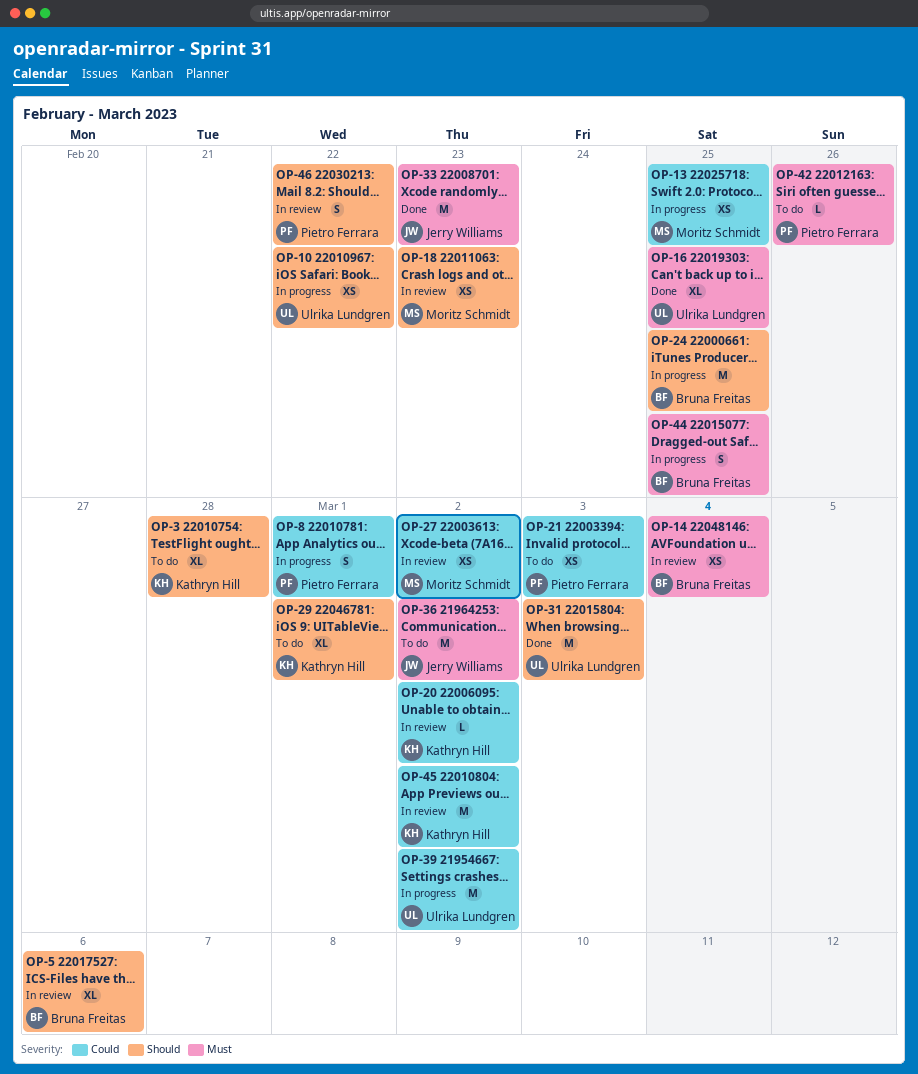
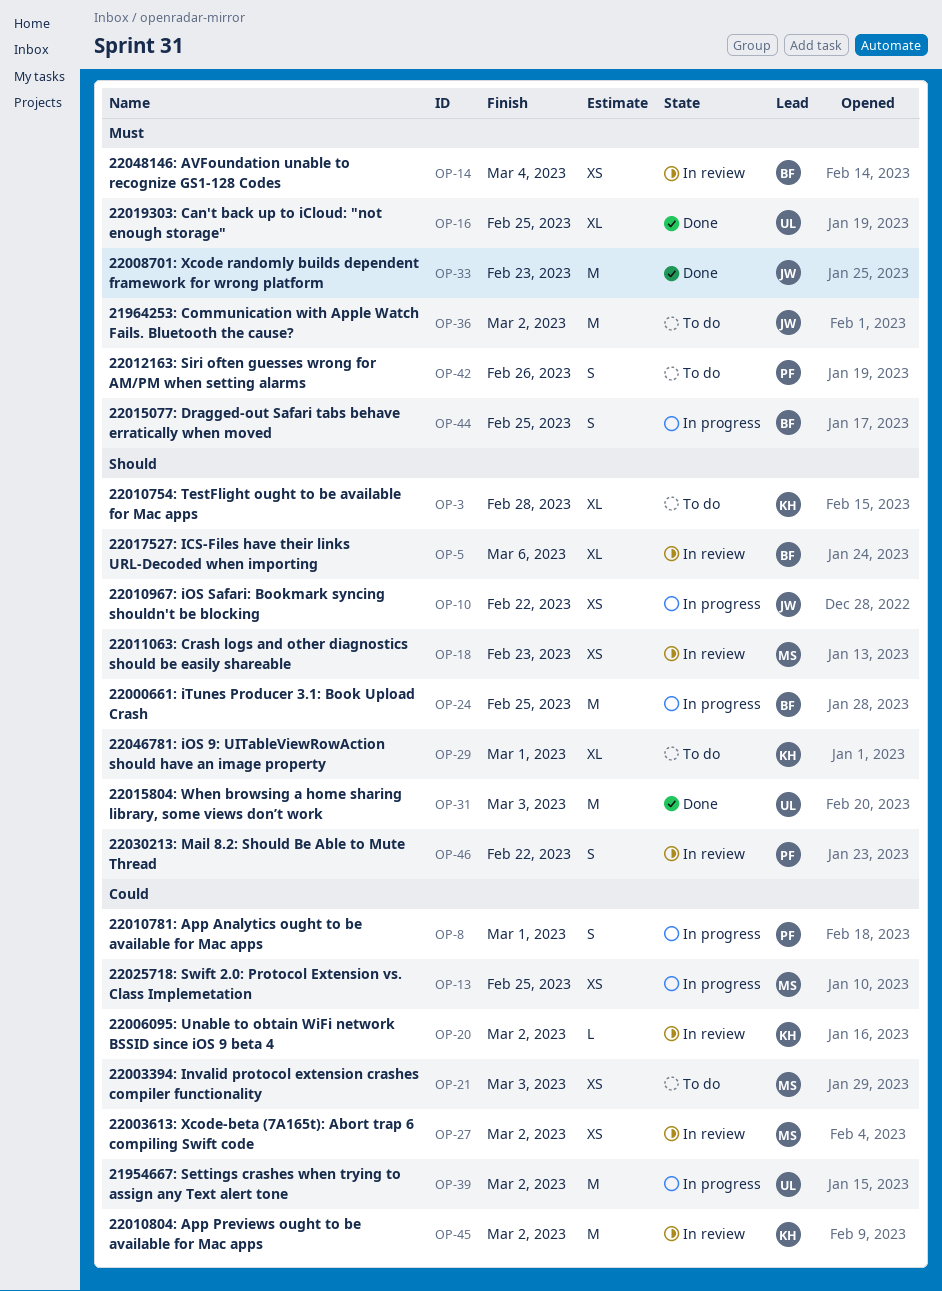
OP-10, owner: Ulrika Lundgren -> Jerry Williams
OP-21, owner: Pietro Ferrara -> Moritz Schmidt
OP-42, estimate: L -> S

